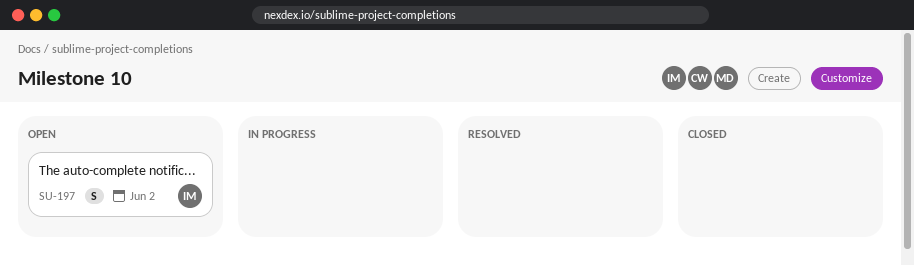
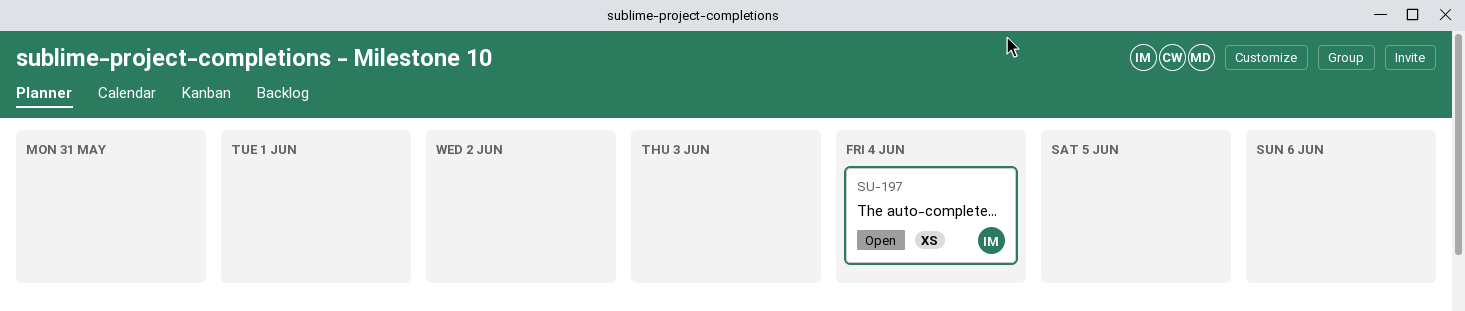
SU-197, estimate: S -> XS
SU-197, due: Jun 2 -> Jun 4

